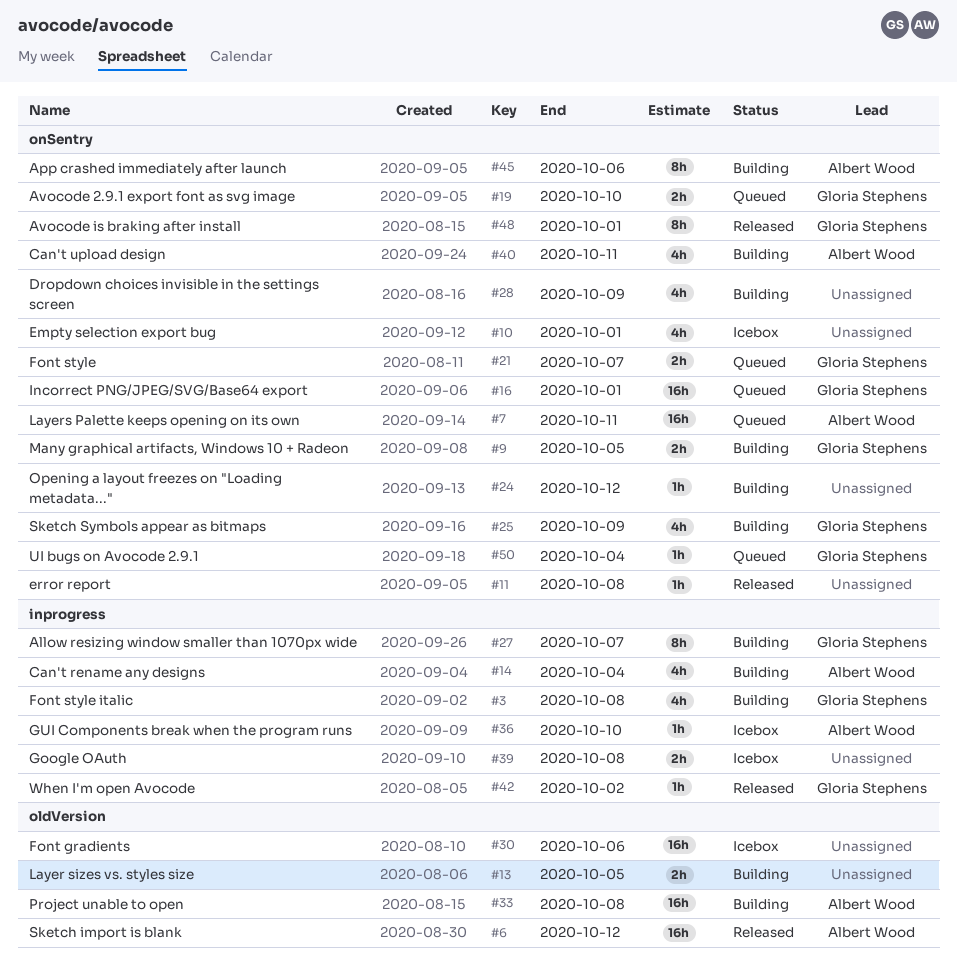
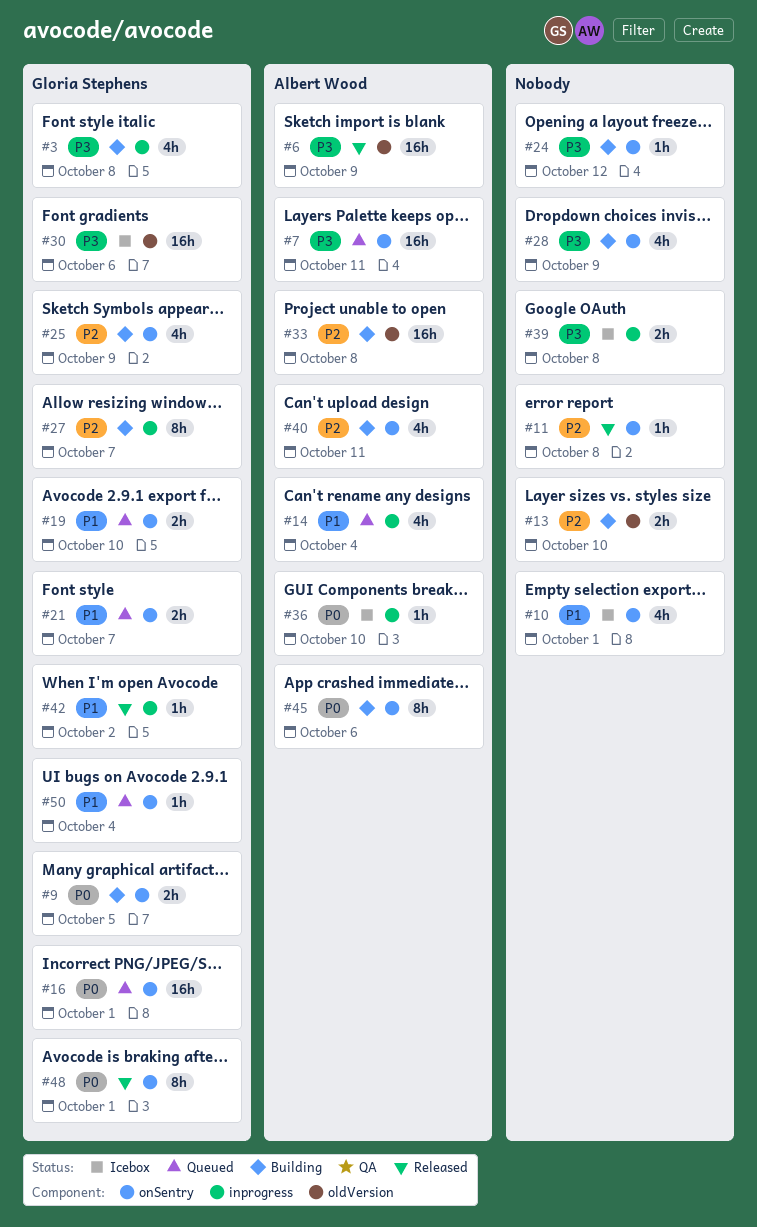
#6, due: Oct 12 -> Oct 9
#13, due: Oct 5 -> Oct 10
#14, status: Building -> Queued
#30, owner: none -> Gloria Stephens

